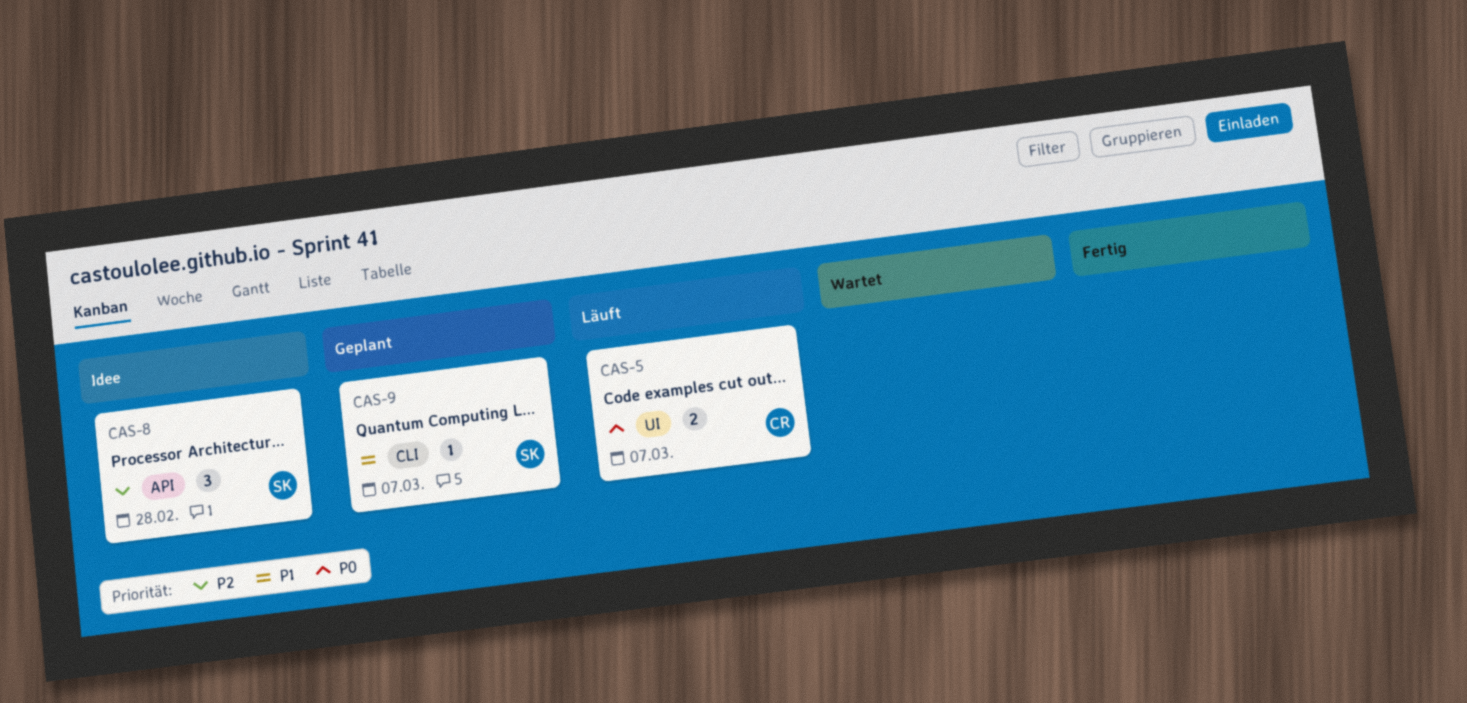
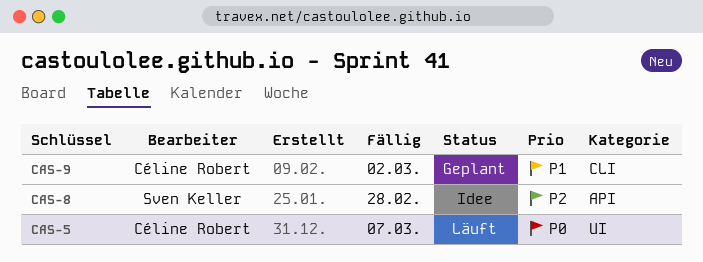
CAS-9, owner: Sven Keller -> Céline Robert
CAS-9, due: Mar 7 -> Mar 2

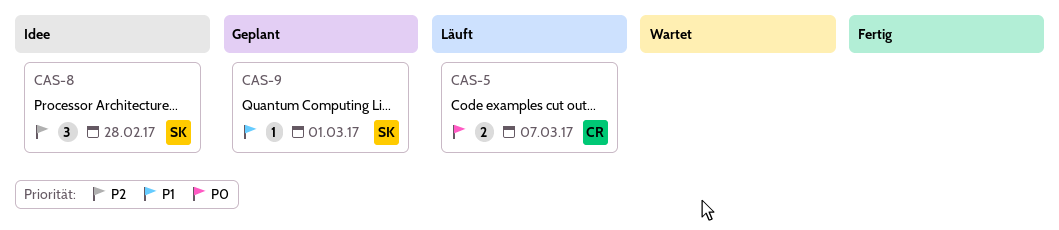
CAS-9, owner: Céline Robert -> Sven Keller
CAS-9, due: Mar 2 -> Mar 1

